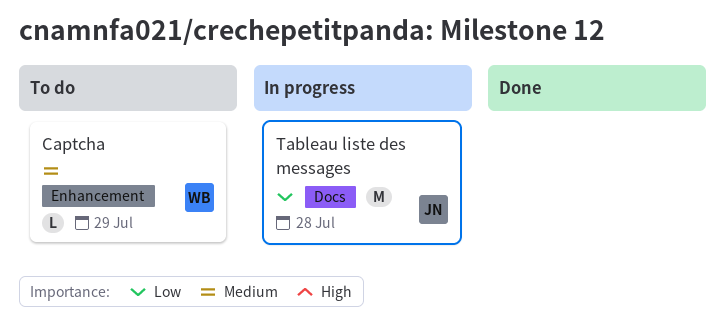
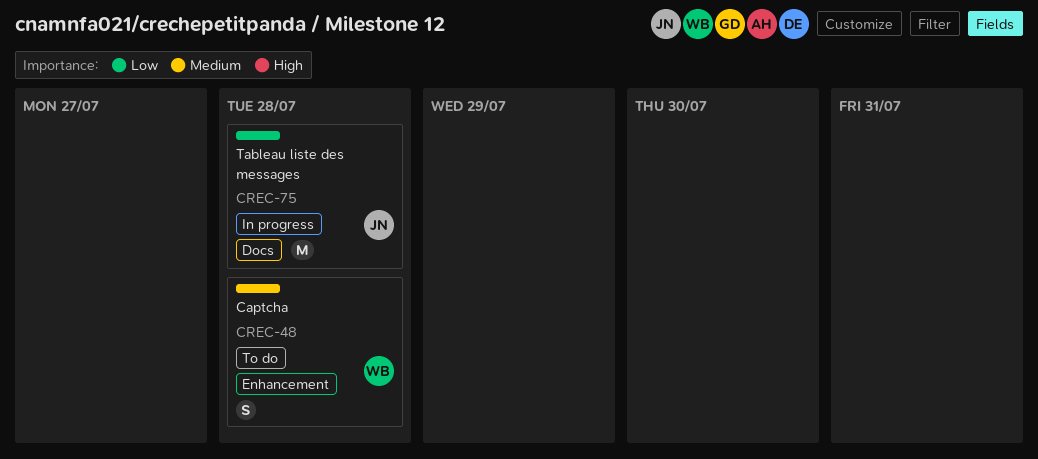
Captcha, estimate: L -> S
Captcha, due: Jul 29 -> Jul 28

